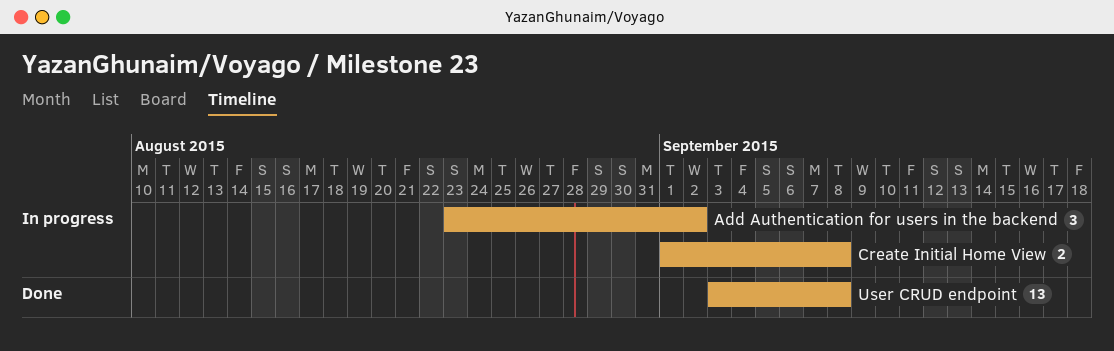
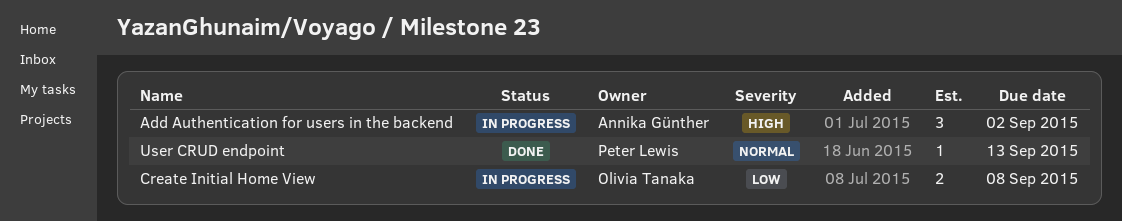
User CRUD endpoint, estimate: 13 -> 1
User CRUD endpoint, due: Sep 8 -> Sep 13

